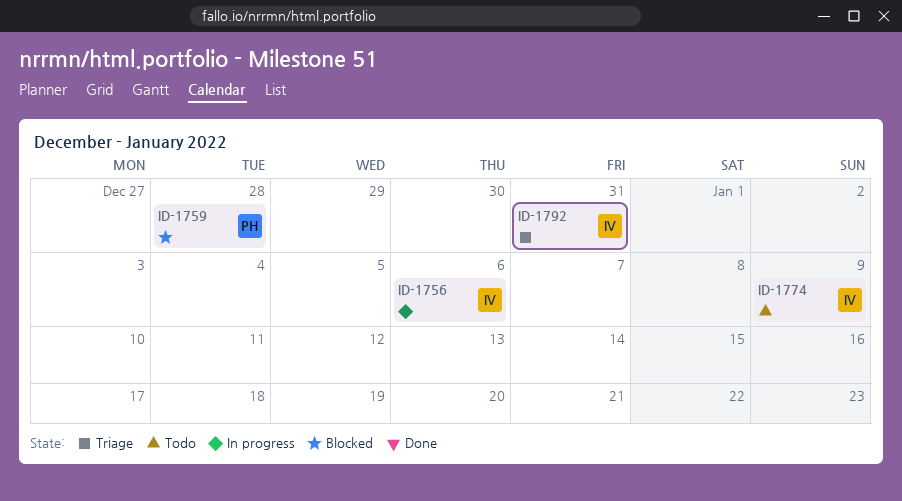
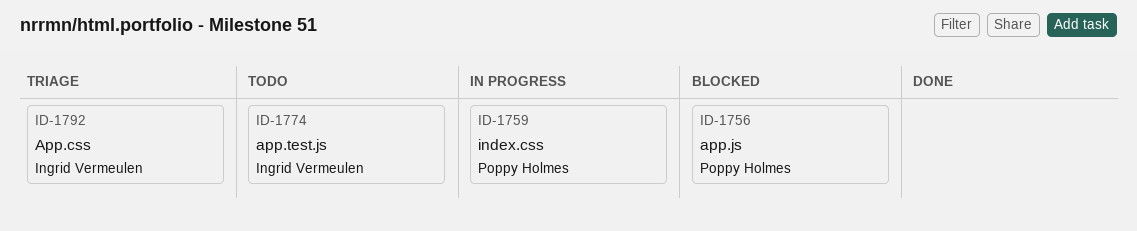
ID-1756, status: In progress -> Blocked
ID-1756, owner: Ingrid Vermeulen -> Poppy Holmes
ID-1759, status: Blocked -> In progress

